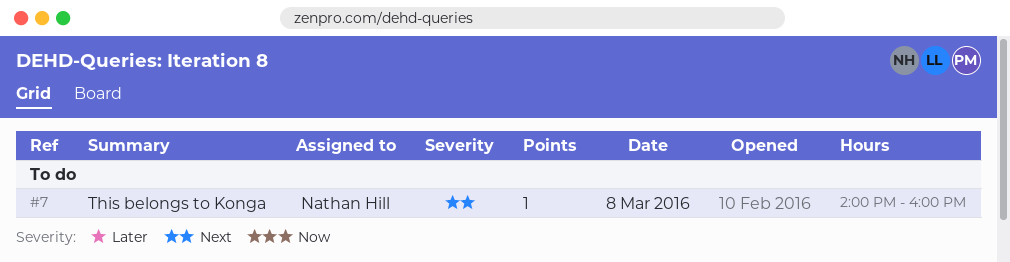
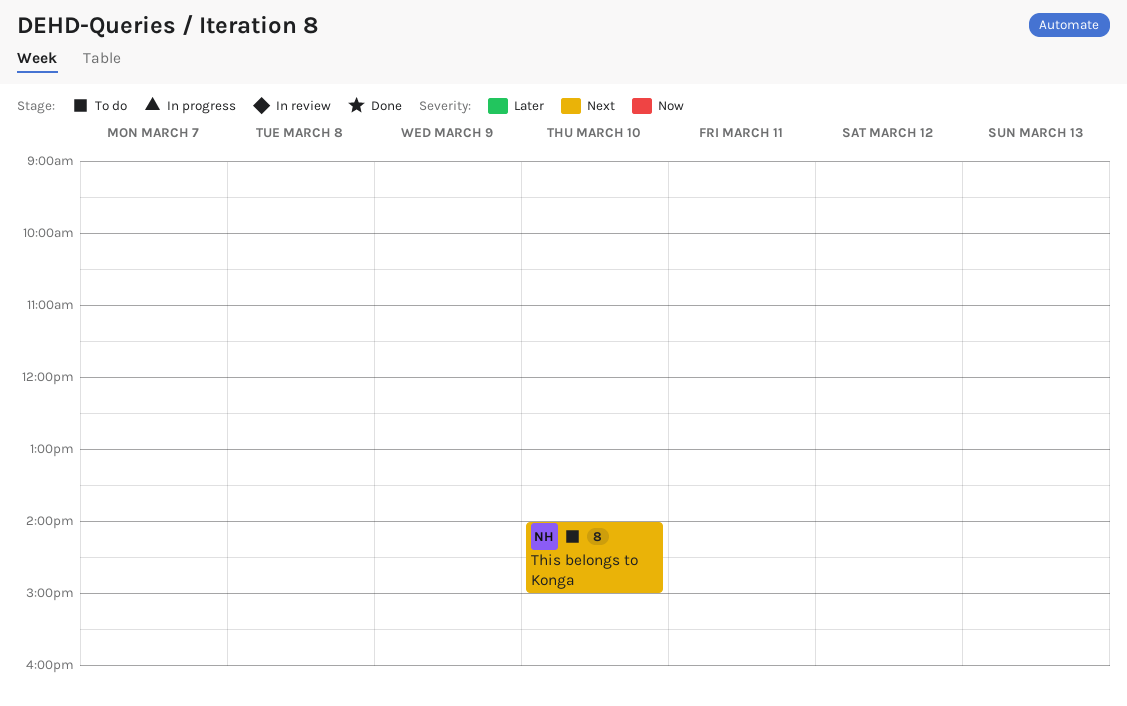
This belongs to Konga, estimate: 1 -> 8
This belongs to Konga, day: Mar 8 -> Mar 10
This belongs to Konga, ends: 16:00 -> 15:00

